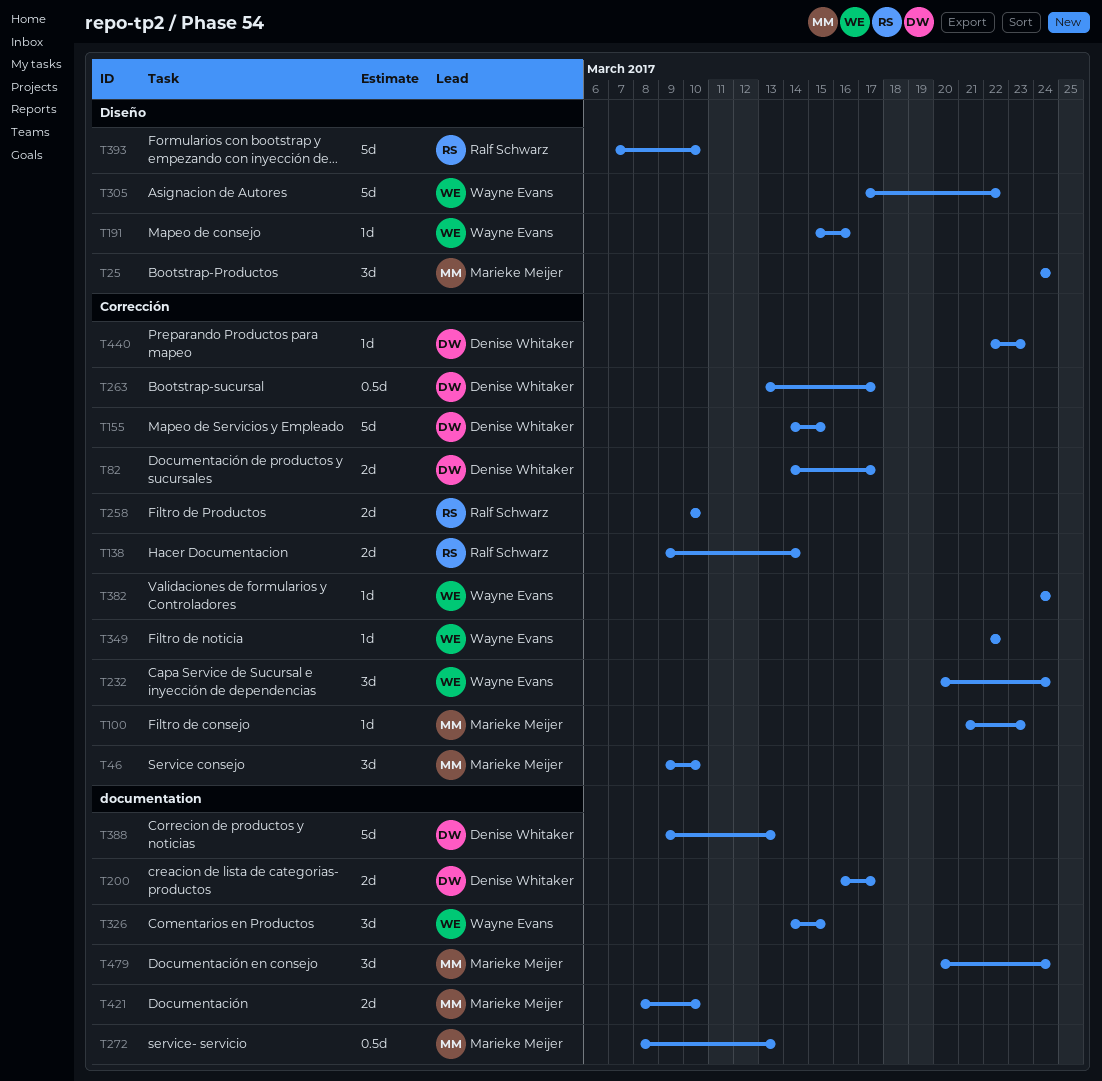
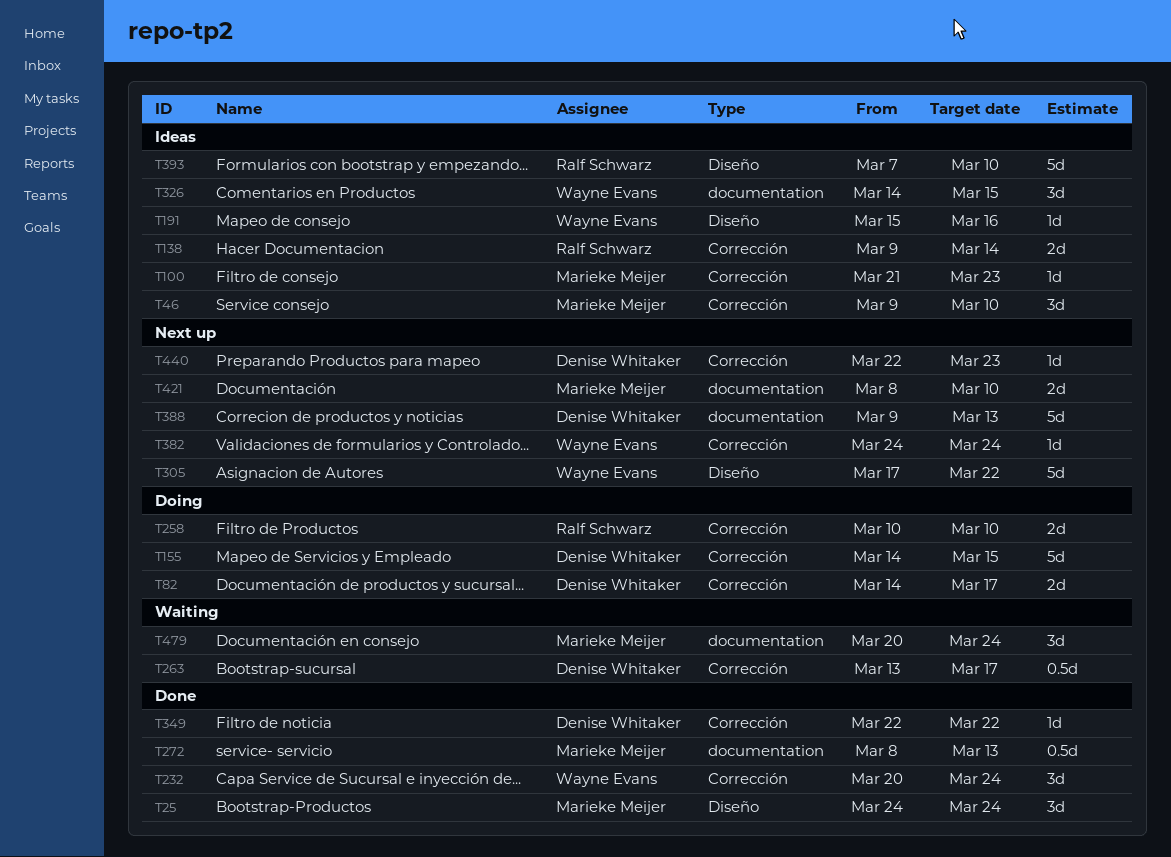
T200: present -> none
T349, owner: Wayne Evans -> Denise Whitaker

